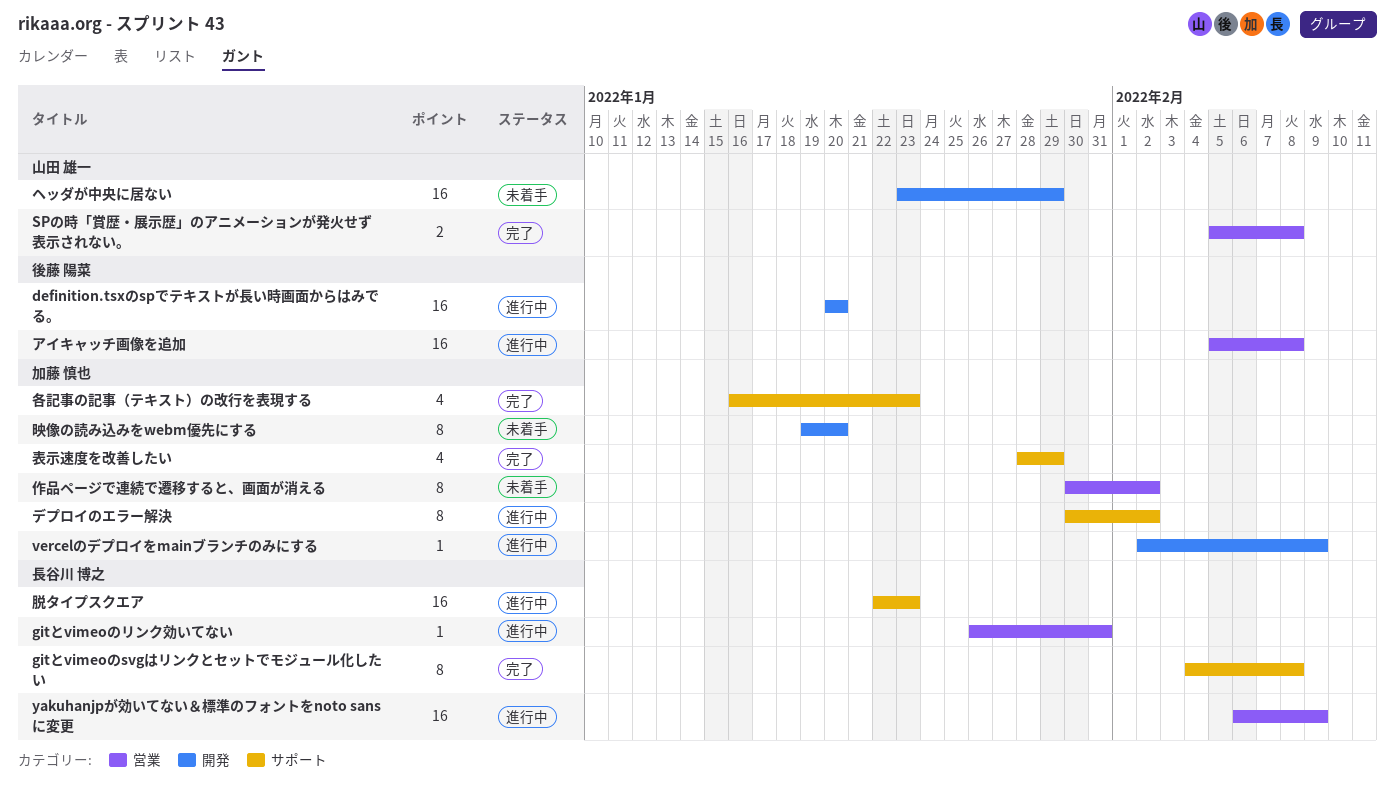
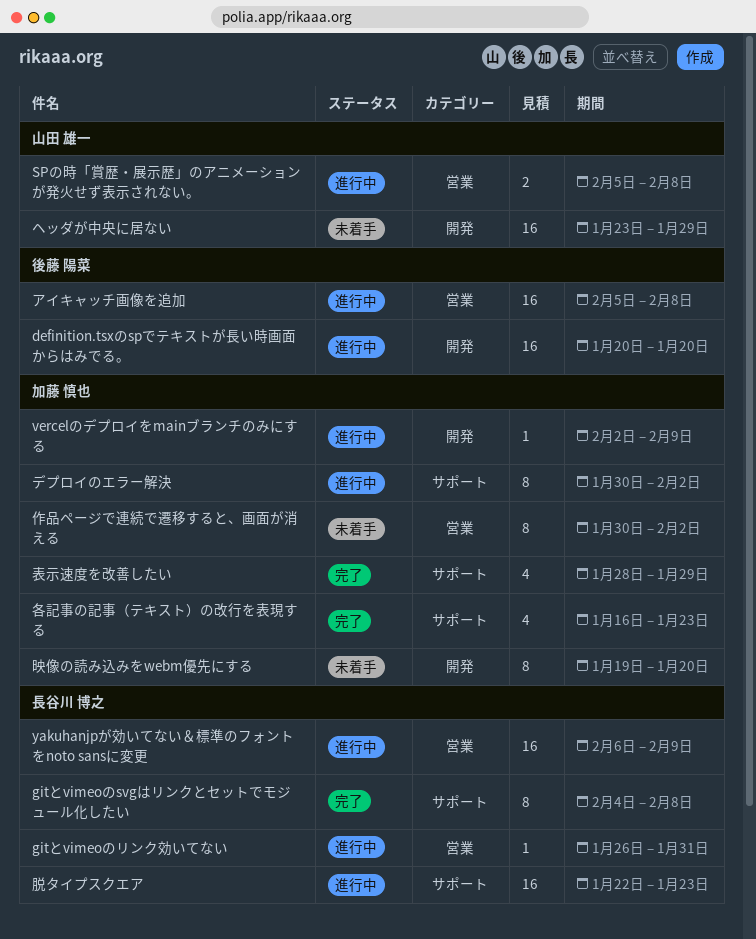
SPの時「賞歴・展示歴」のアニメーションが発火せず表示されない。, status: 完了 -> 進行中

